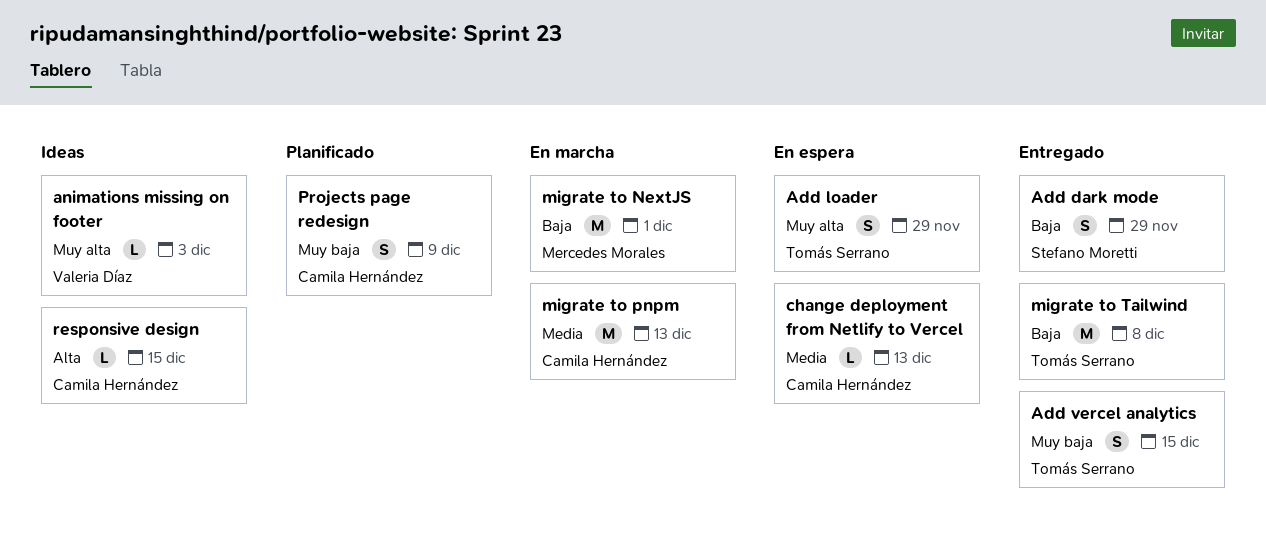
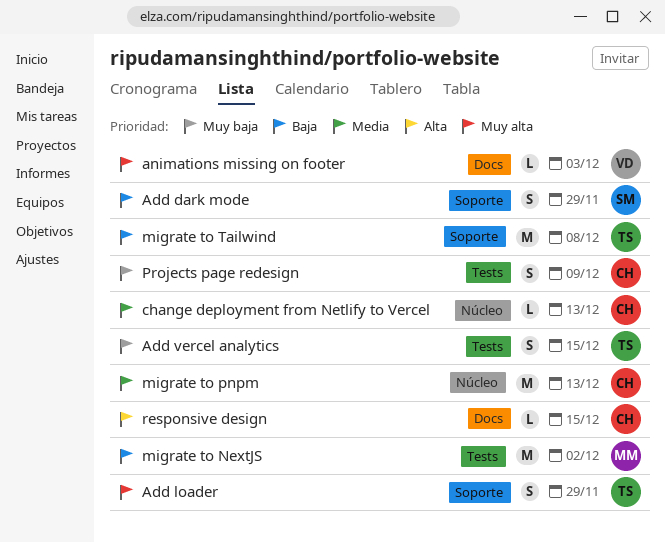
migrate to NextJS, due: Dec 1 -> Dec 2

